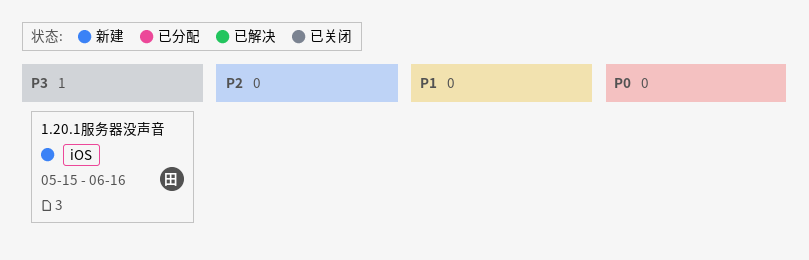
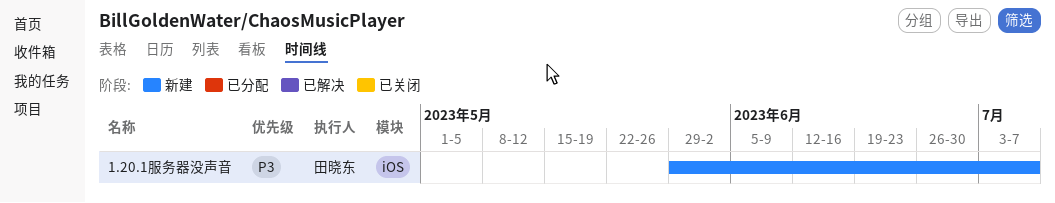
1.20.1服务器没声音, start: May 15 -> May 29
1.20.1服务器没声音, due: Jun 16 -> Jul 7

